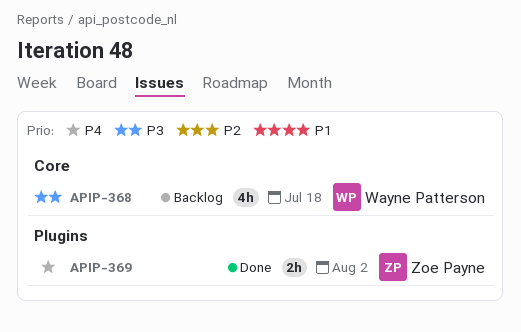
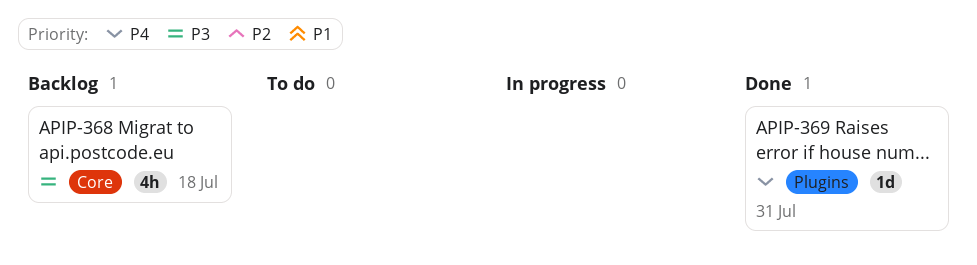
APIP-369, estimate: 2h -> 1d
APIP-369, due: Aug 2 -> Jul 31

